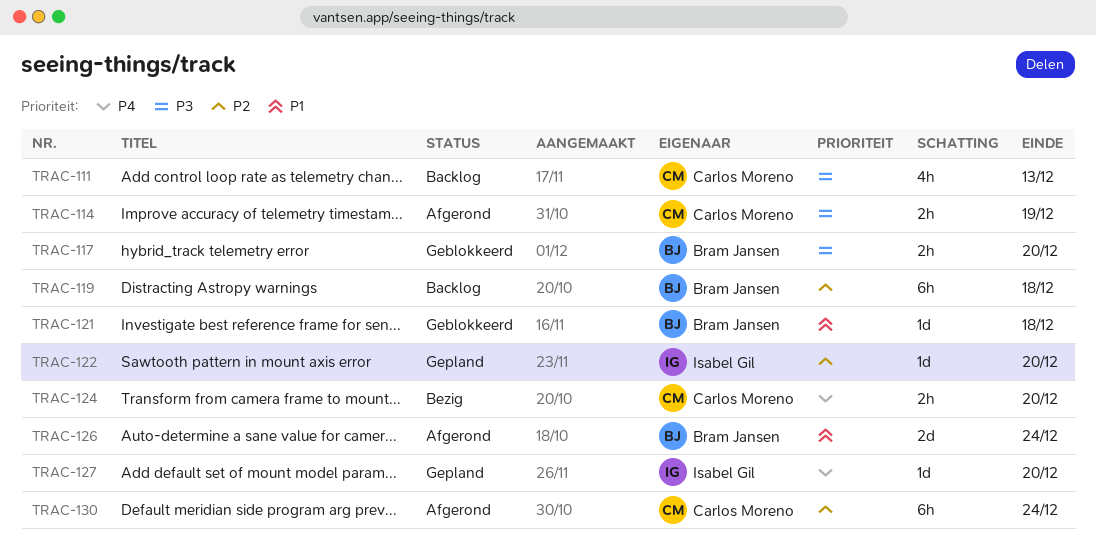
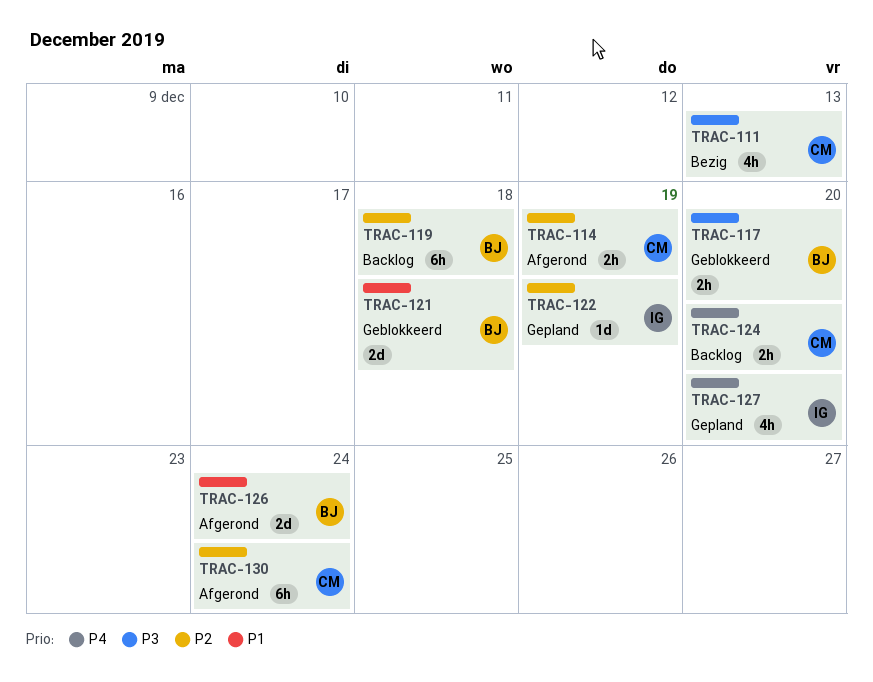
TRAC-111, status: Backlog -> Bezig
TRAC-114, priority: P3 -> P2
TRAC-121, estimate: 1d -> 2d
TRAC-122, due: Dec 20 -> Dec 19
TRAC-124, status: Bezig -> Backlog
TRAC-127, estimate: 1d -> 4h

